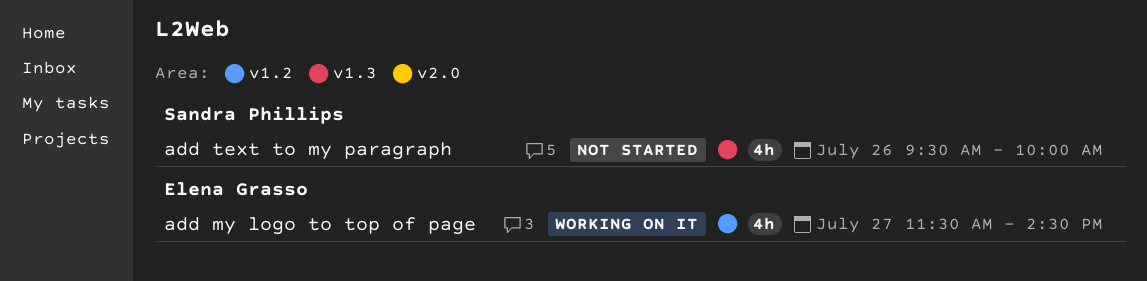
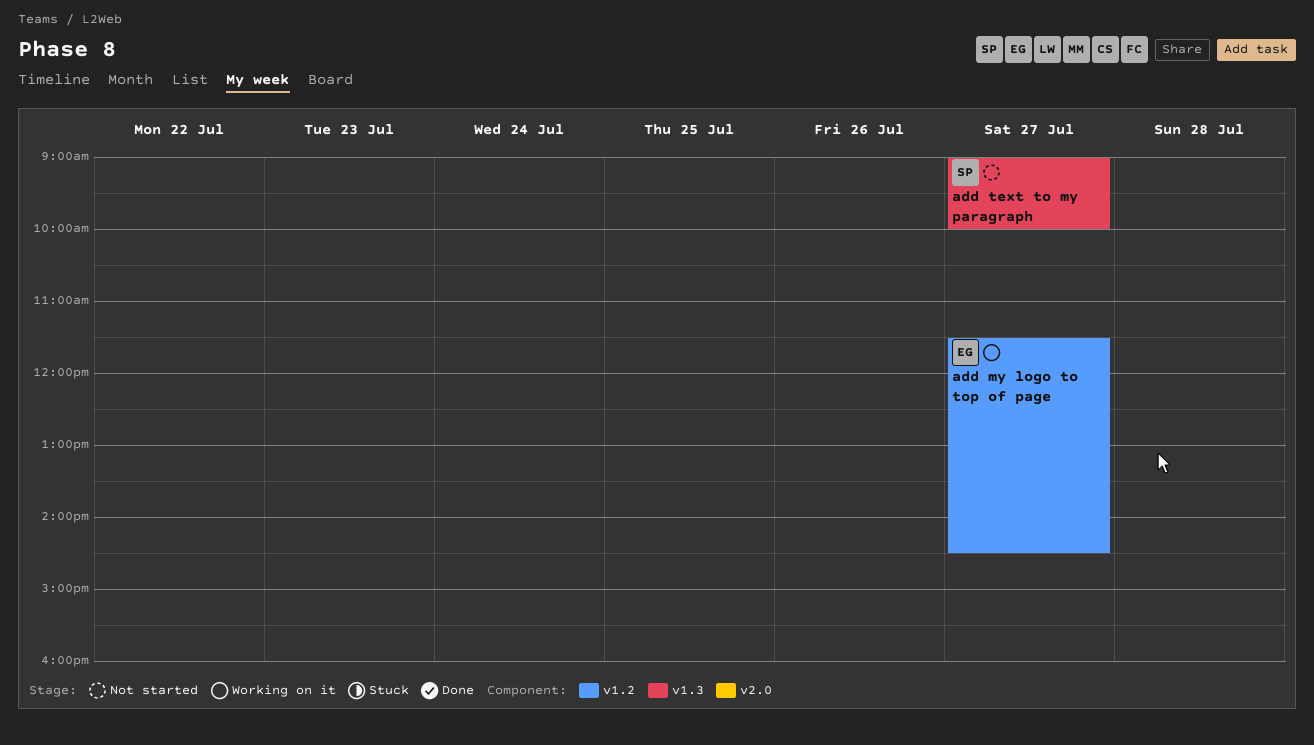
add text to my paragraph, day: Jul 26 -> Jul 27
add text to my paragraph, begins: 09:30 -> 09:00

